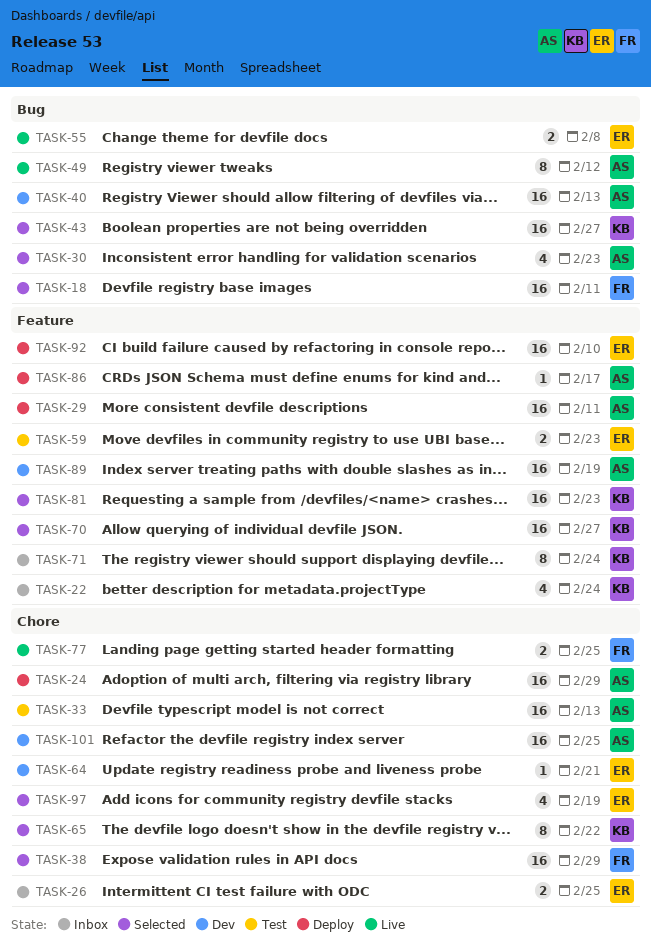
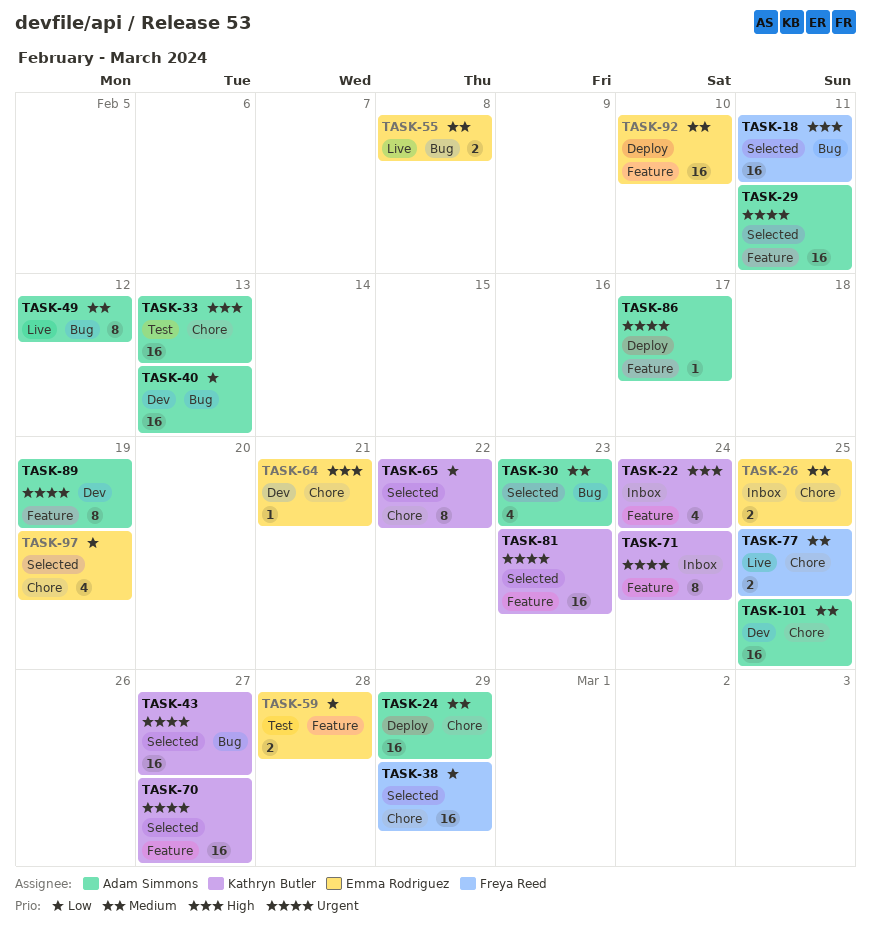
TASK-29, status: Deploy -> Selected
TASK-59, due: Feb 23 -> Feb 28
TASK-89, estimate: 16 -> 8

